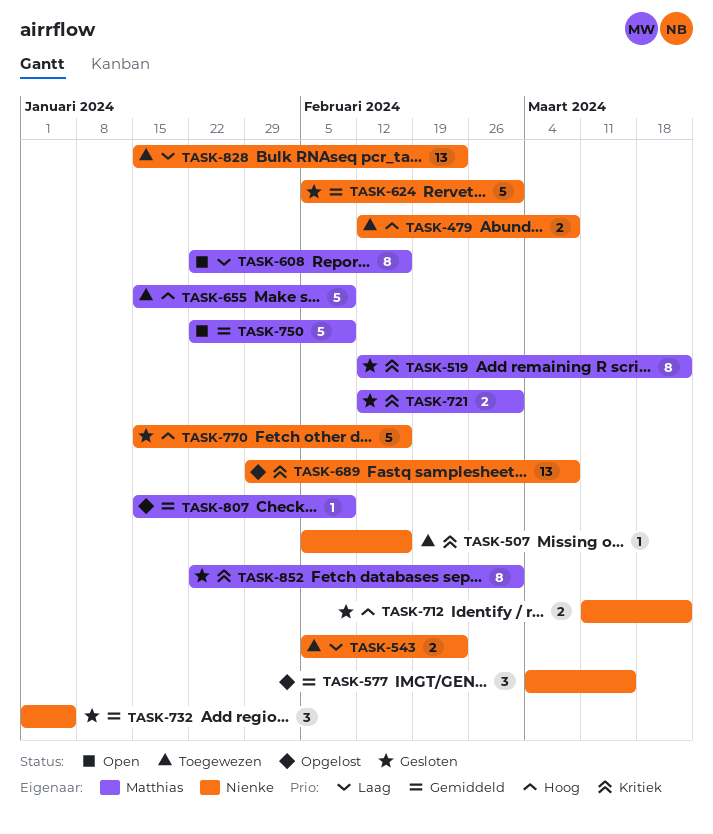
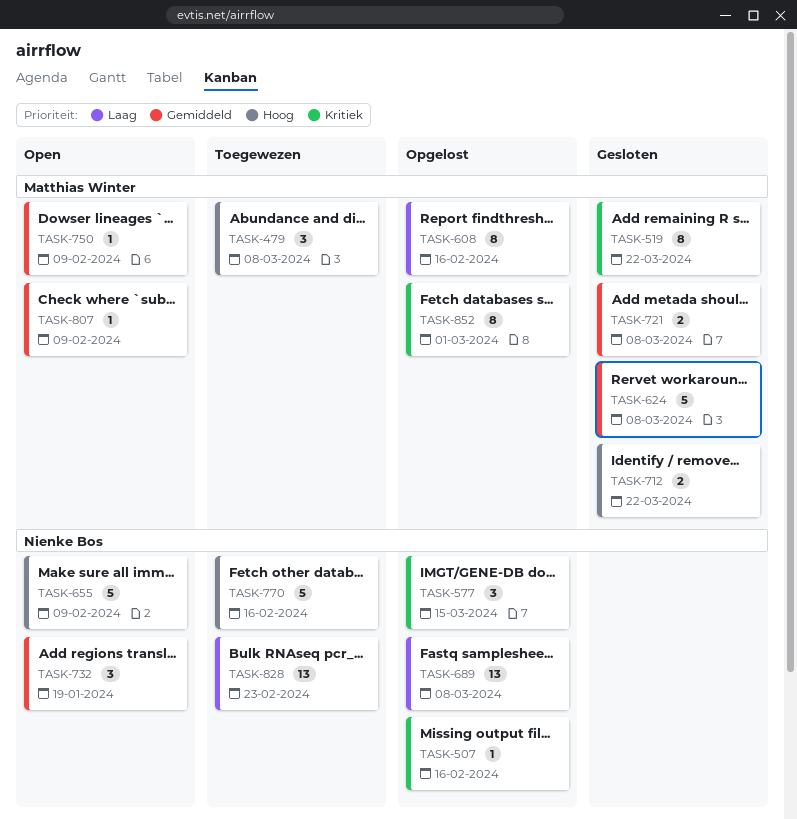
TASK-479, owner: Nienke Bos -> Matthias Winter
TASK-479, estimate: 2 -> 3
TASK-507, status: Toegewezen -> Opgelost
TASK-543: present -> none
TASK-577, priority: Gemiddeld -> Kritiek
TASK-608, status: Open -> Opgelost
TASK-624, owner: Nienke Bos -> Matthias Winter
TASK-624, due: Mar 1 -> Mar 8
TASK-655, status: Toegewezen -> Open
TASK-655, owner: Matthias Winter -> Nienke Bos
TASK-689, priority: Kritiek -> Laag
TASK-712, owner: Nienke Bos -> Matthias Winter
TASK-721, priority: Kritiek -> Gemiddeld
TASK-721, due: Mar 1 -> Mar 8
TASK-732, status: Gesloten -> Open
TASK-732, due: Jan 5 -> Jan 19
TASK-750, estimate: 5 -> 1
TASK-770, status: Gesloten -> Toegewezen
TASK-807, status: Opgelost -> Open
TASK-852, status: Gesloten -> Opgelost

